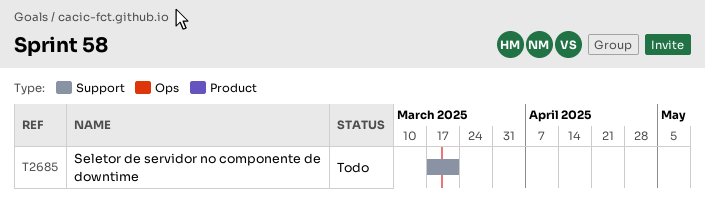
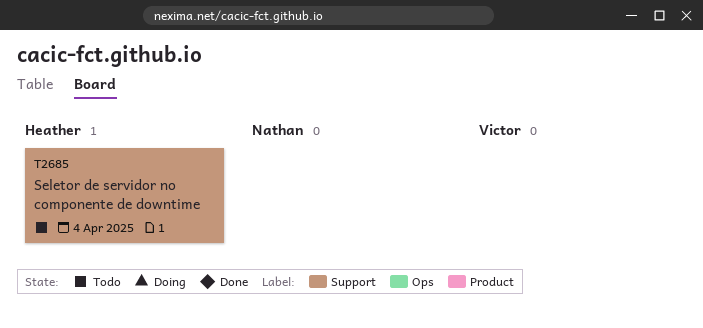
T2685, due: Mar 21 -> Apr 4

